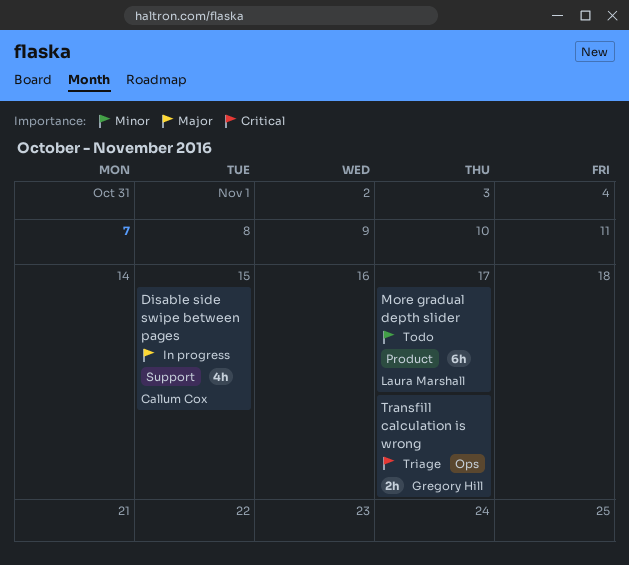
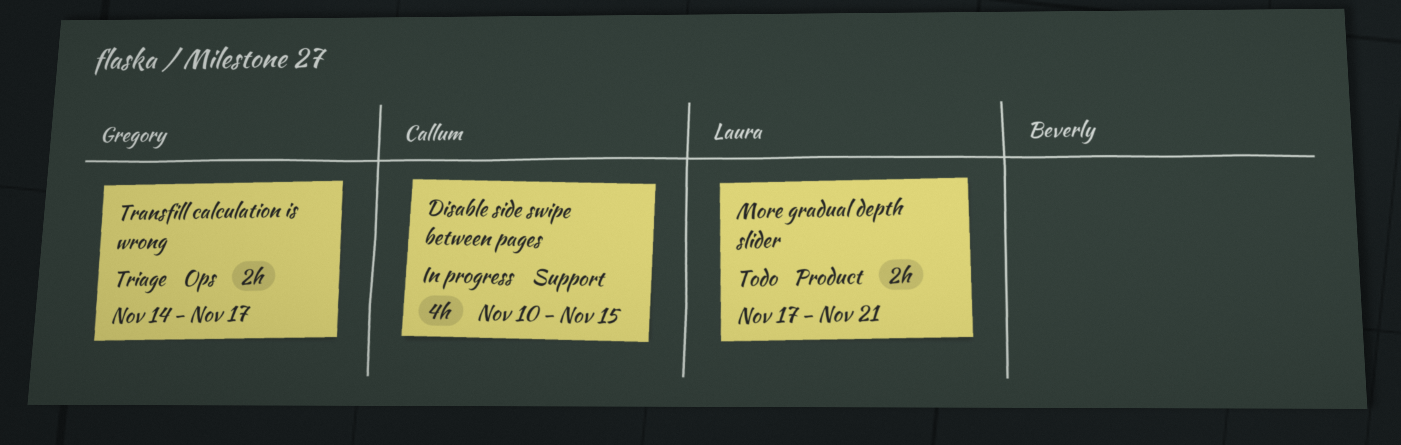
More gradual depth slider, estimate: 6h -> 2h
More gradual depth slider, due: Nov 17 -> Nov 21

